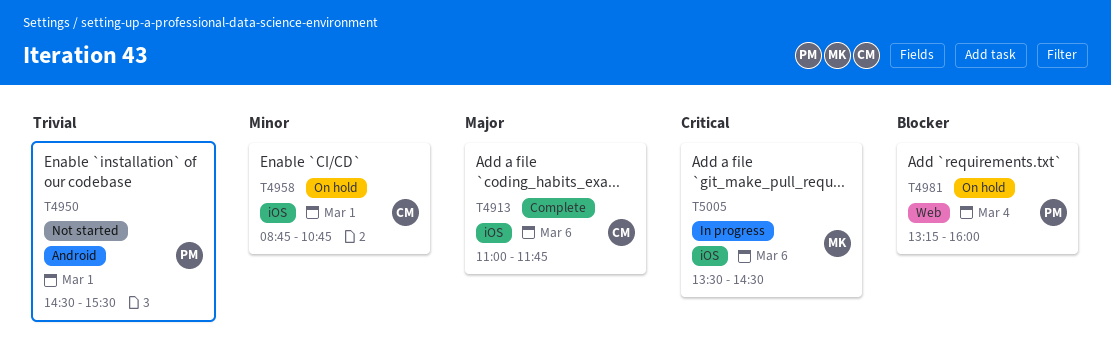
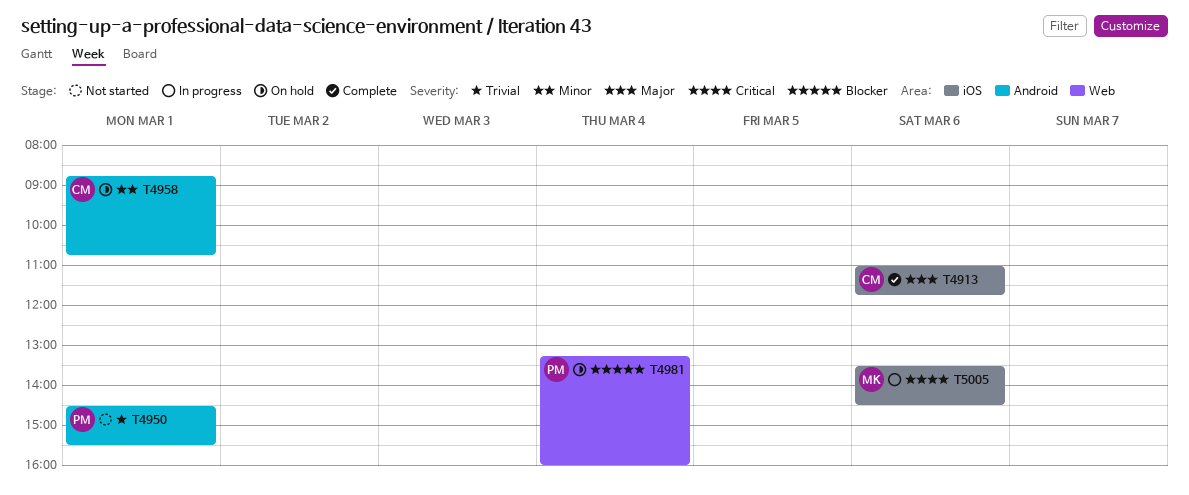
T4958, label: iOS -> Android

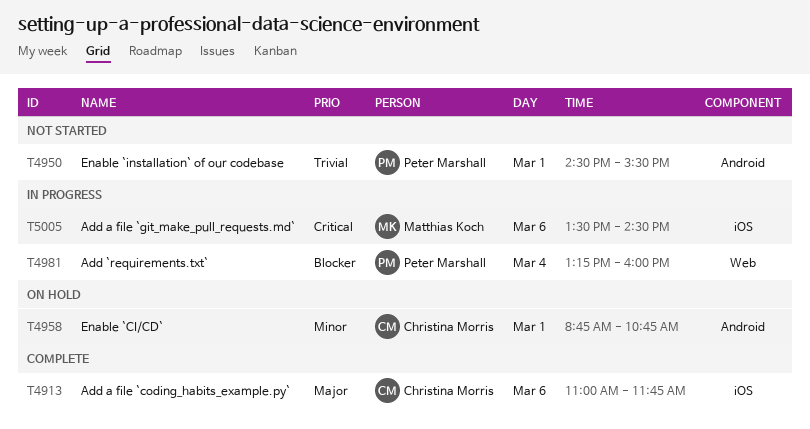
T4981, status: On hold -> In progress

